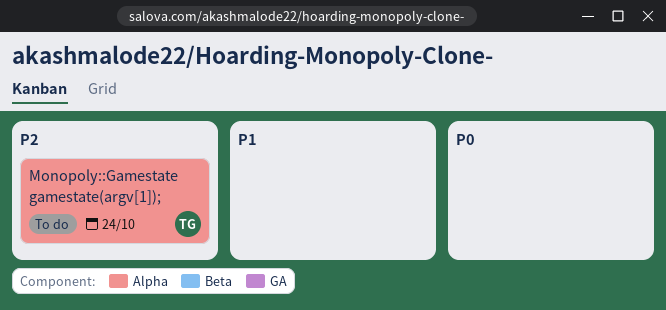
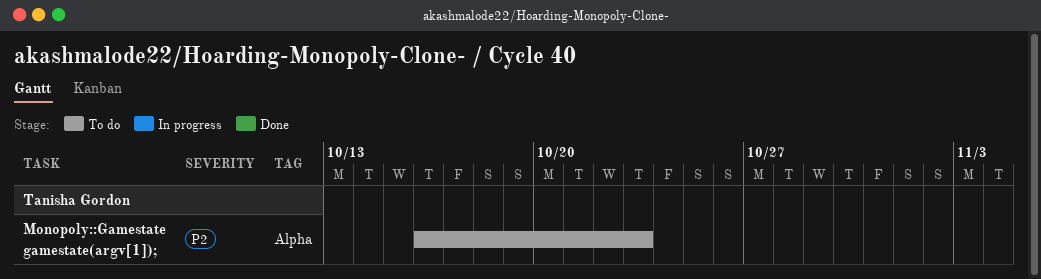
Monopoly::Gamestate gamestate(argv[1]);, due: Oct 24 -> Oct 23

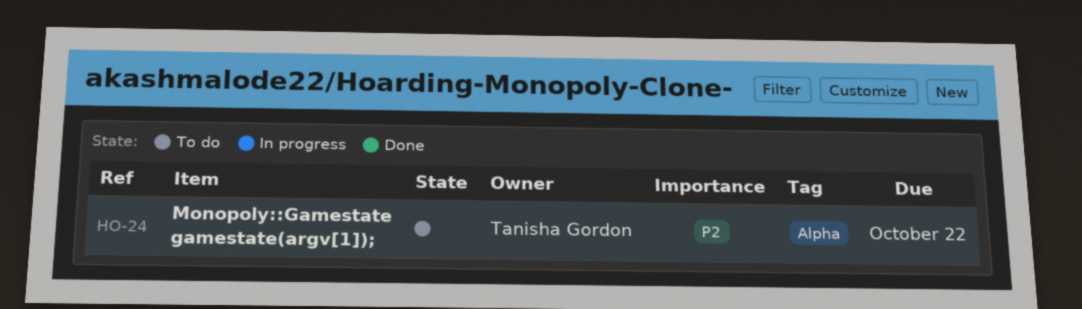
Monopoly::Gamestate gamestate(argv[1]);, due: Oct 23 -> Oct 22

